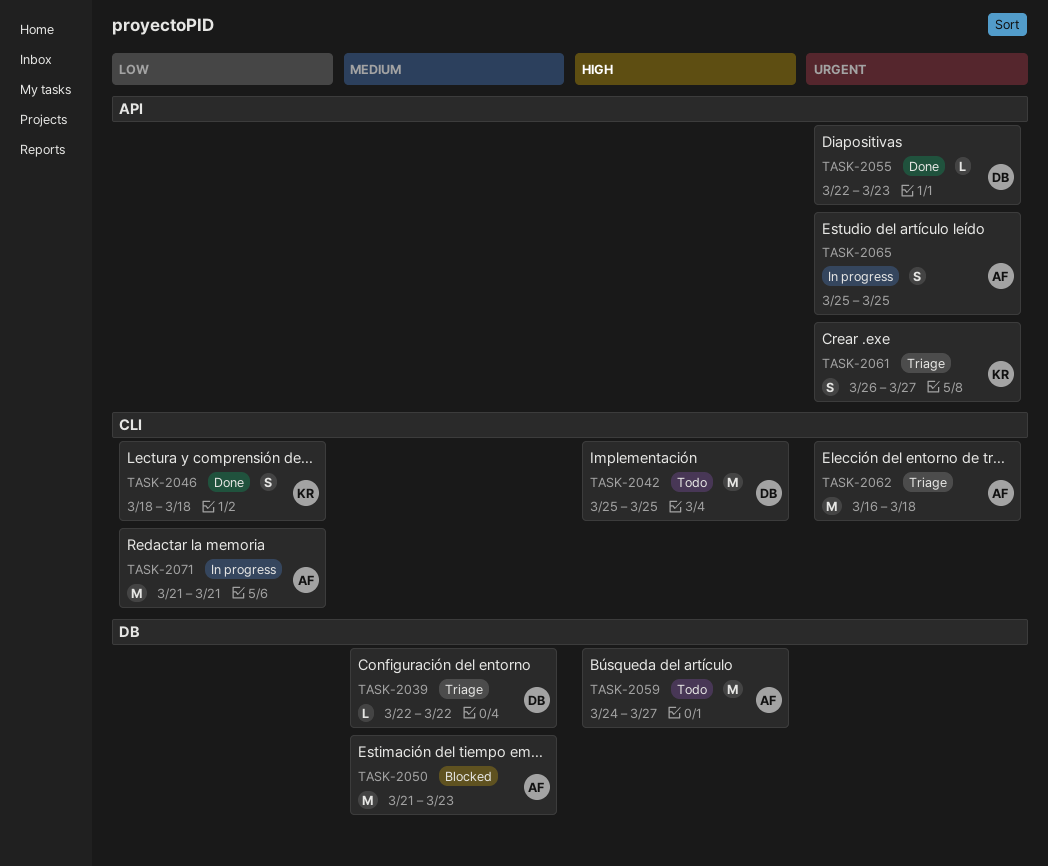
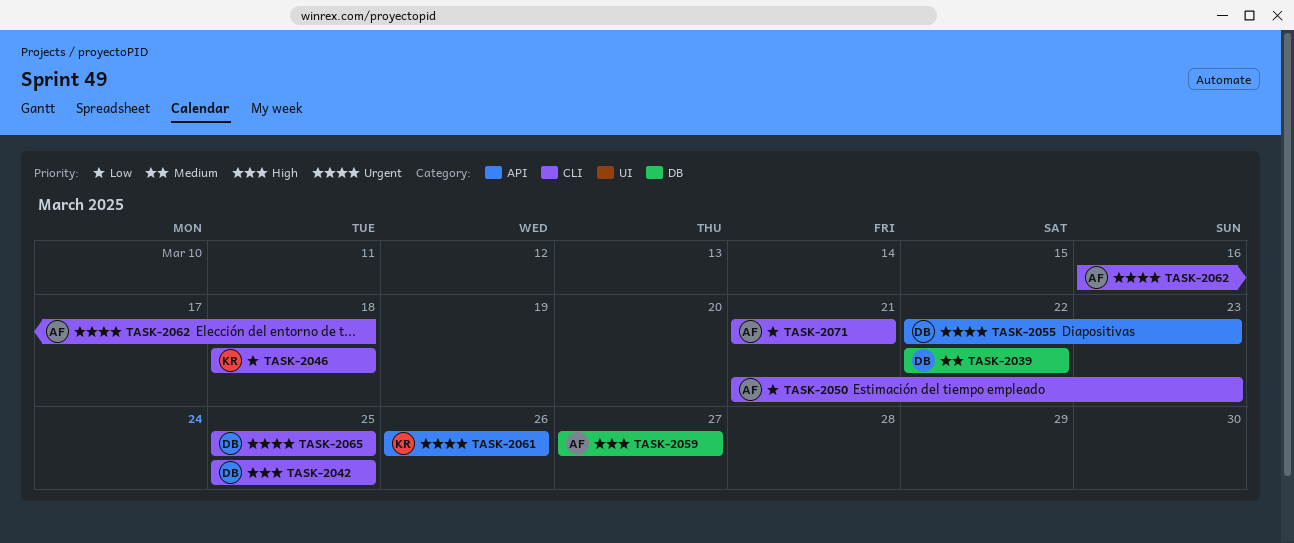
TASK-2050, priority: Medium -> Low
TASK-2050, label: DB -> CLI
TASK-2059, start: Mar 24 -> Mar 27
TASK-2061, due: Mar 27 -> Mar 26
TASK-2065, owner: AF -> DB
TASK-2065, label: API -> CLI

